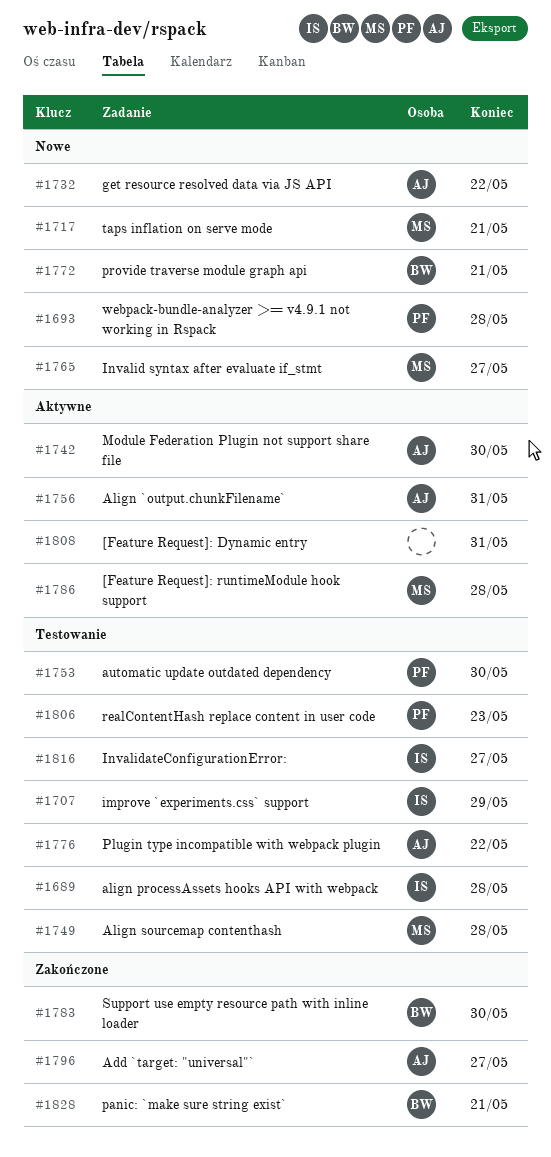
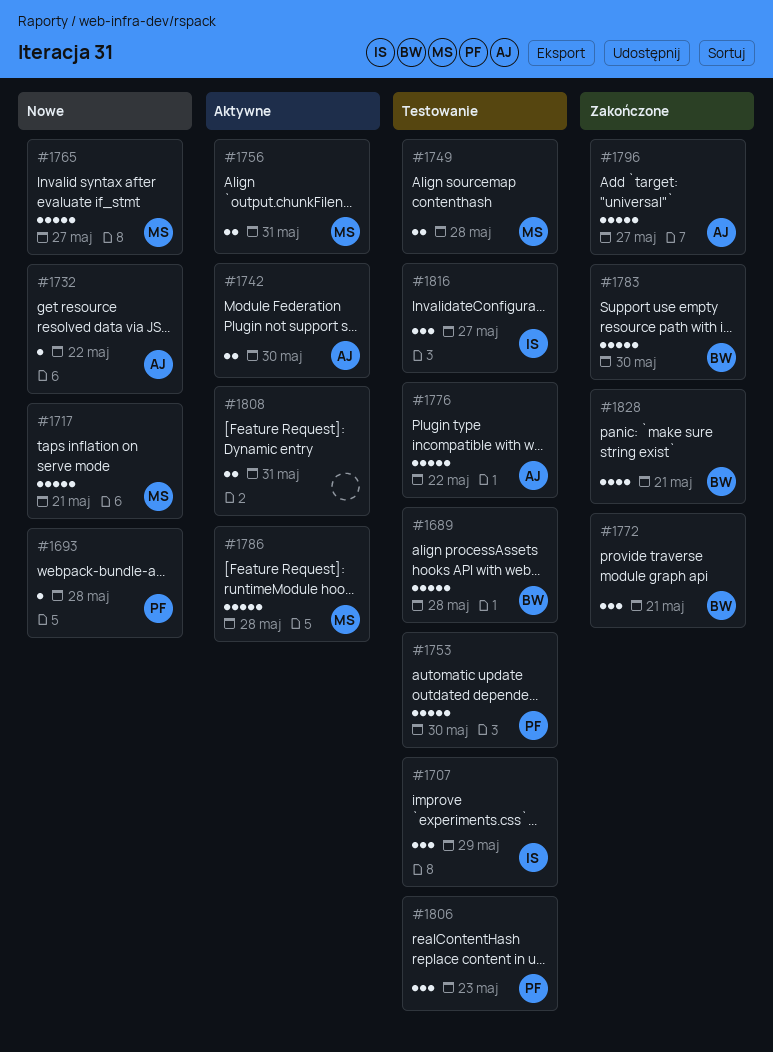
#1689, owner: IS -> BW
#1756, owner: AJ -> MS
#1772, status: Nowe -> Zakończone

